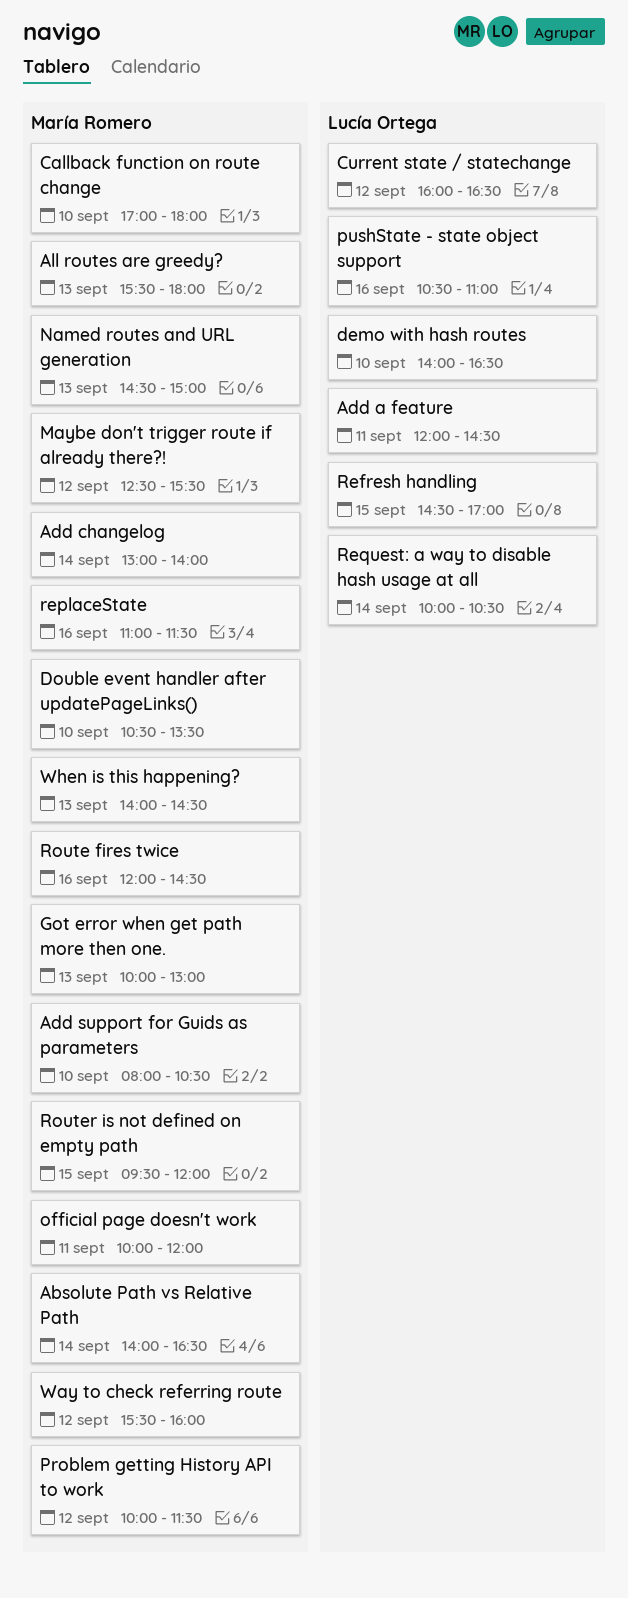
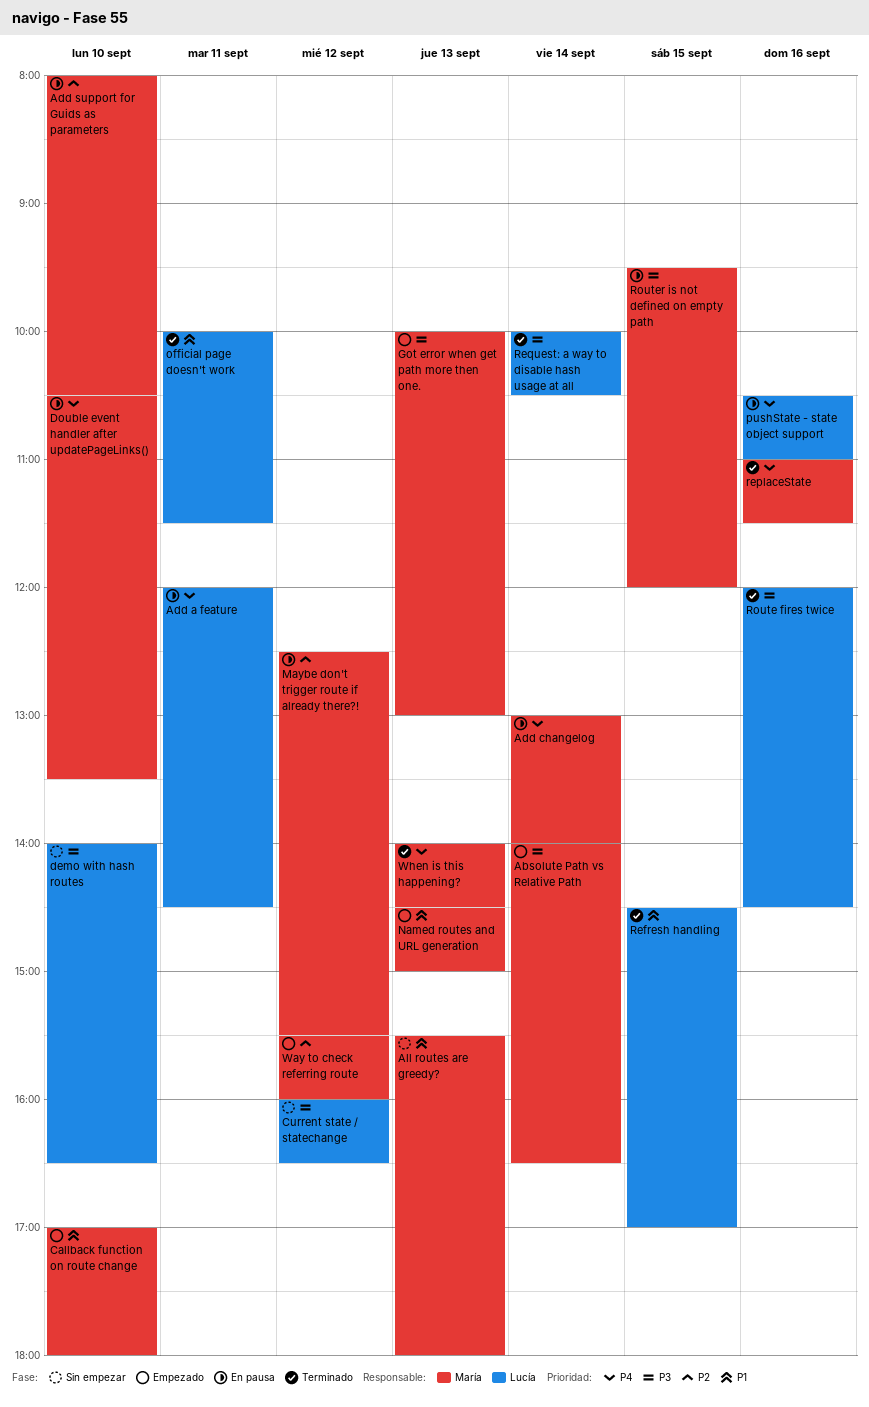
official page doesn't work, owner: María Romero -> Lucía Ortega
official page doesn't work, ends: 12:00 -> 11:30
Problem getting History API to work: present -> none
Route fires twice, owner: María Romero -> Lucía Ortega

